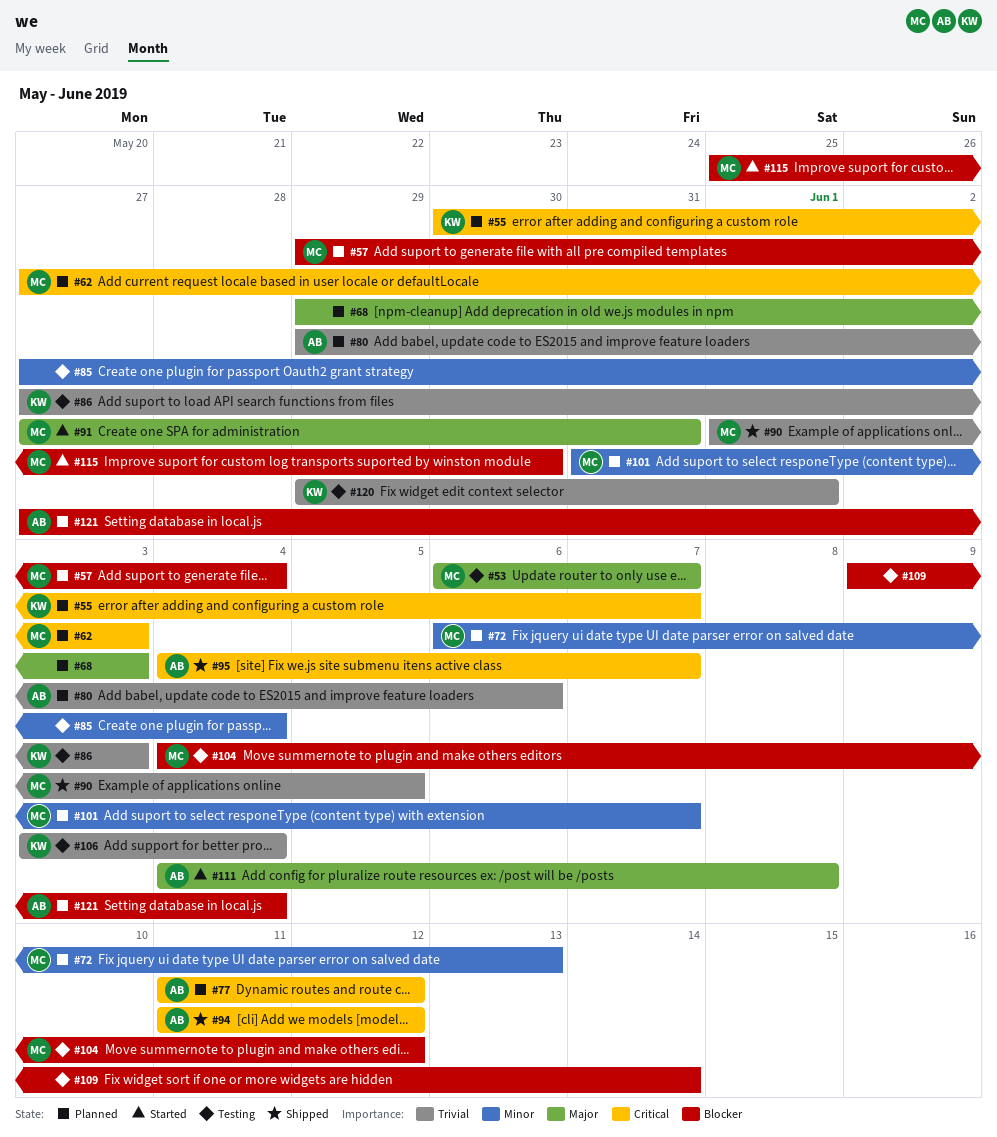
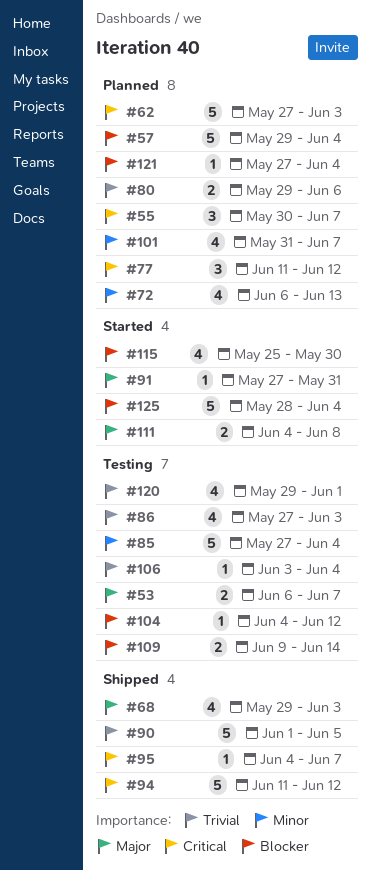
#68, status: Planned -> Shipped
#125: none -> present

